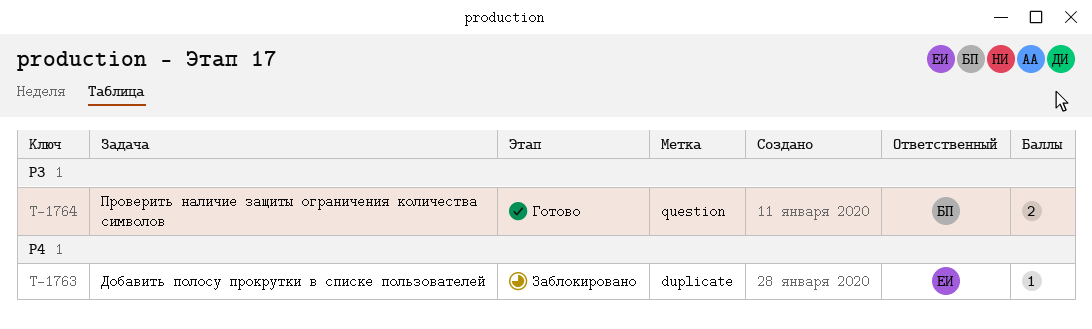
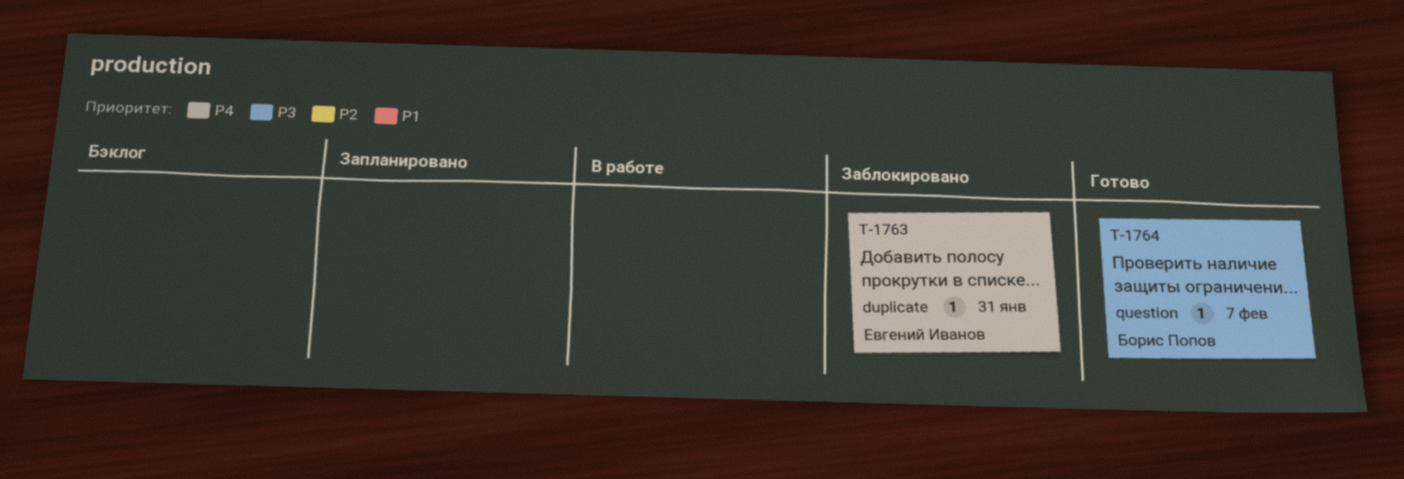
T-1764, estimate: 2 -> 1

